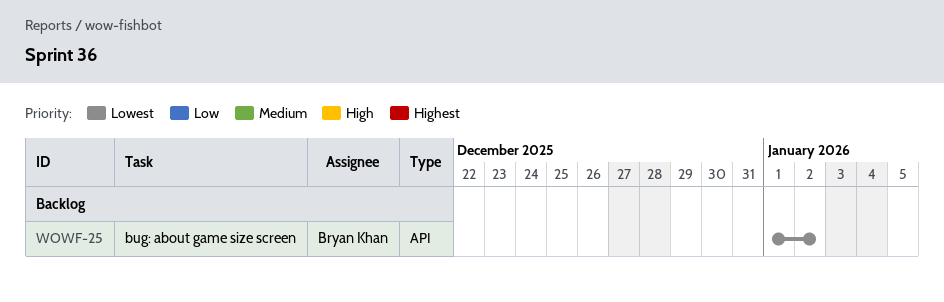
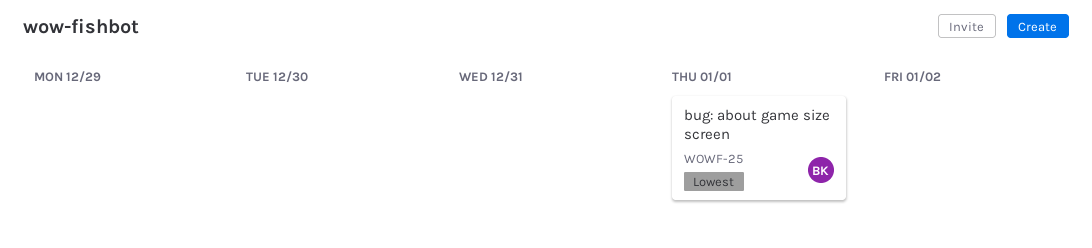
WOWF-25, due: Jan 2 -> Jan 1

